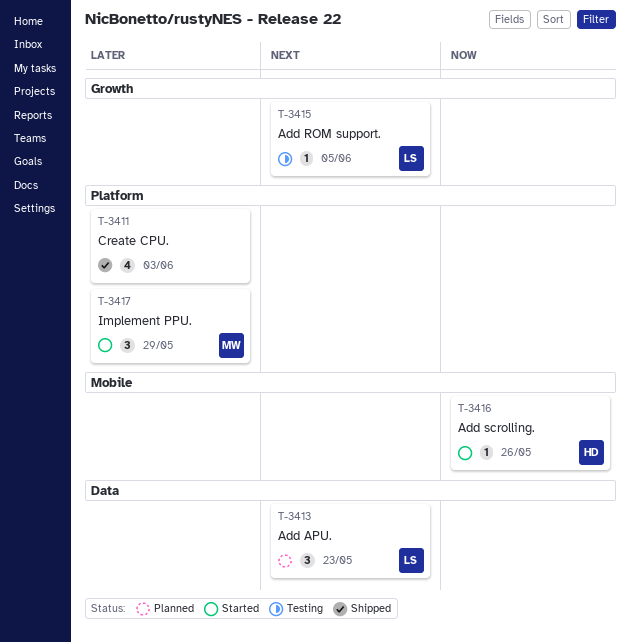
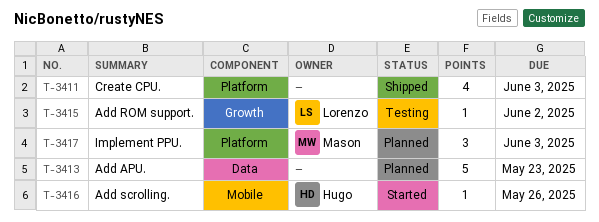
T-3413, owner: Lorenzo -> none
T-3413, estimate: 3 -> 5
T-3415, due: Jun 5 -> Jun 2
T-3417, status: Started -> Planned
T-3417, due: May 29 -> Jun 3

